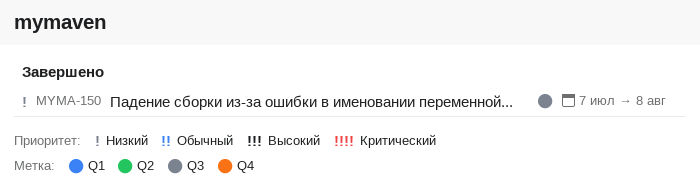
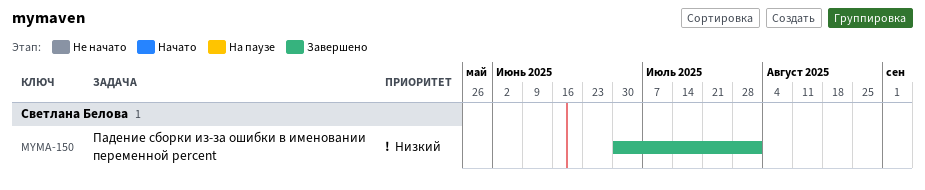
MYMA-150, start: Jul 7 -> Jun 30
MYMA-150, due: Aug 8 -> Aug 1

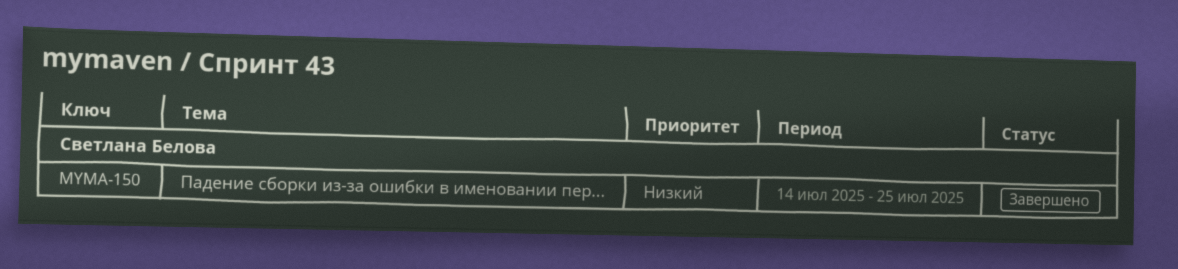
MYMA-150, start: Jun 30 -> Jul 14
MYMA-150, due: Aug 1 -> Jul 25

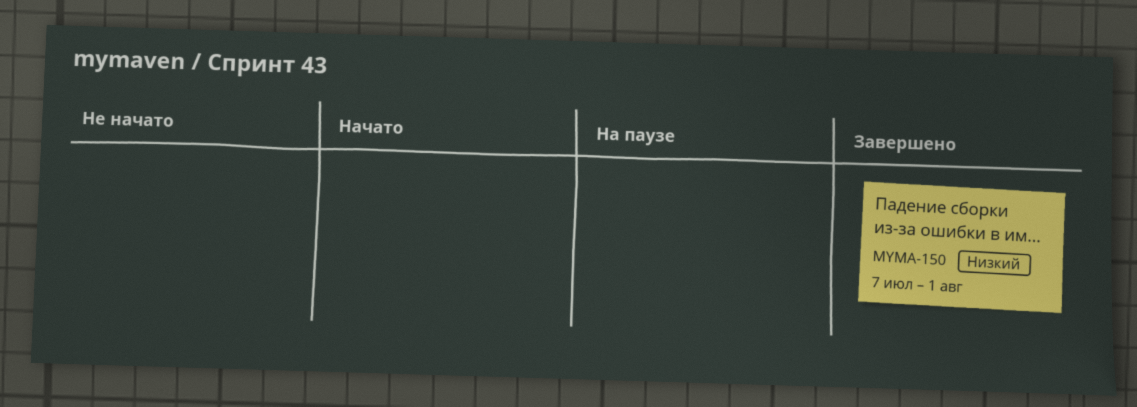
MYMA-150, start: Jul 14 -> Jul 7
MYMA-150, due: Jul 25 -> Aug 1

